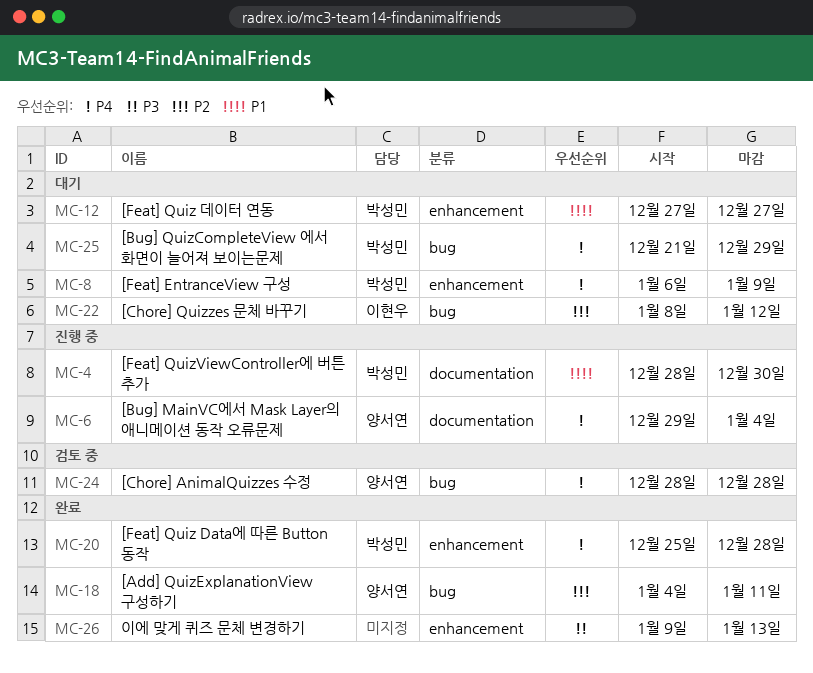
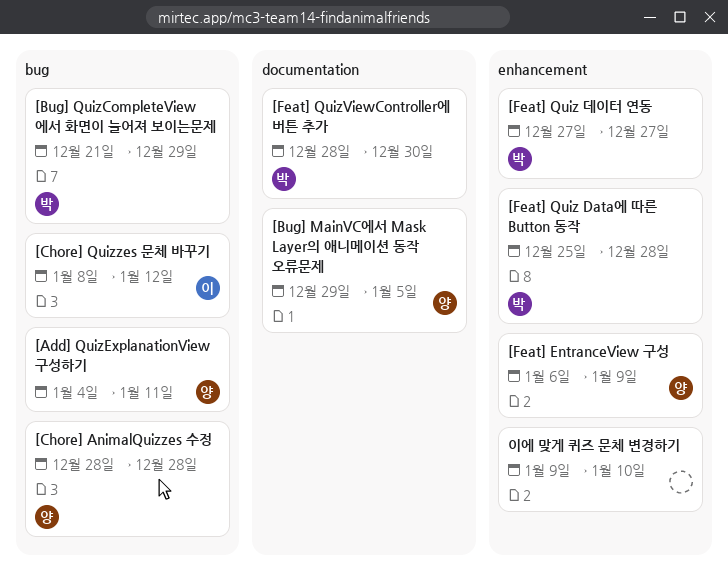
[Bug] MainVC에서 Mask Layer의 애니메이션 동작 오류문제, due: Jan 4 -> Jan 5
[Feat] EntranceView 구성, owner: 박성민 -> 양서연
이에 맞게 퀴즈 문체 변경하기, due: Jan 13 -> Jan 10

